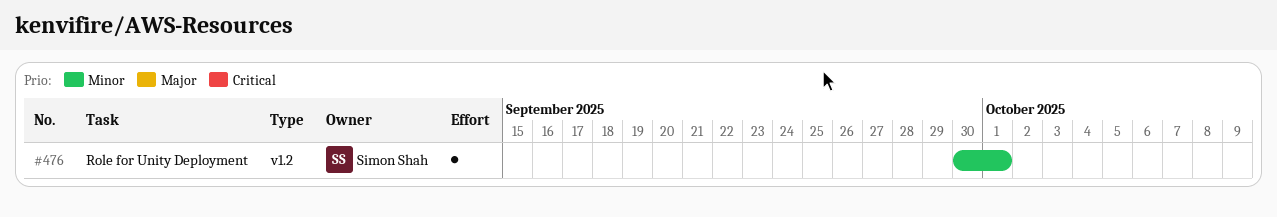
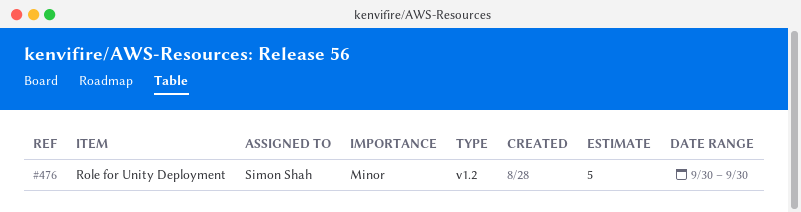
#476, estimate: 1 -> 5
#476, due: Oct 1 -> Sep 30

